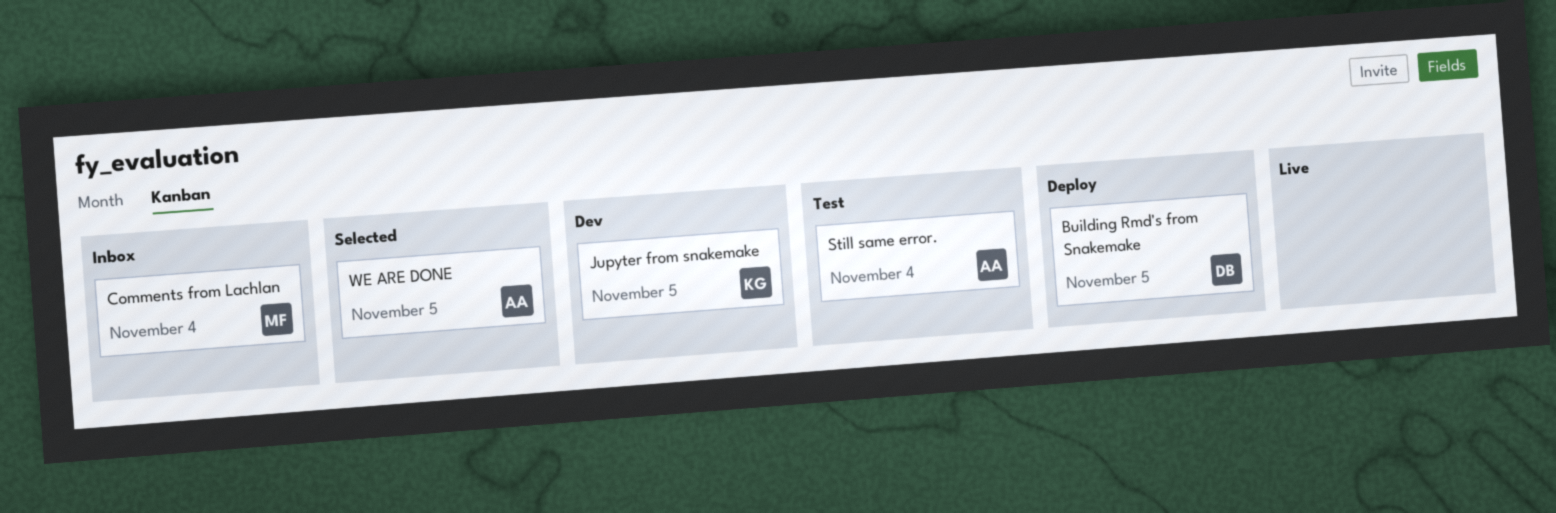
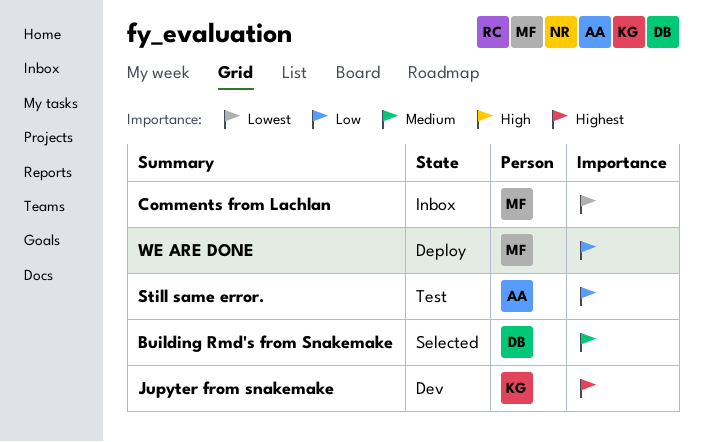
Building Rmd's from Snakemake, status: Deploy -> Selected
WE ARE DONE, status: Selected -> Deploy
WE ARE DONE, owner: AA -> MF

